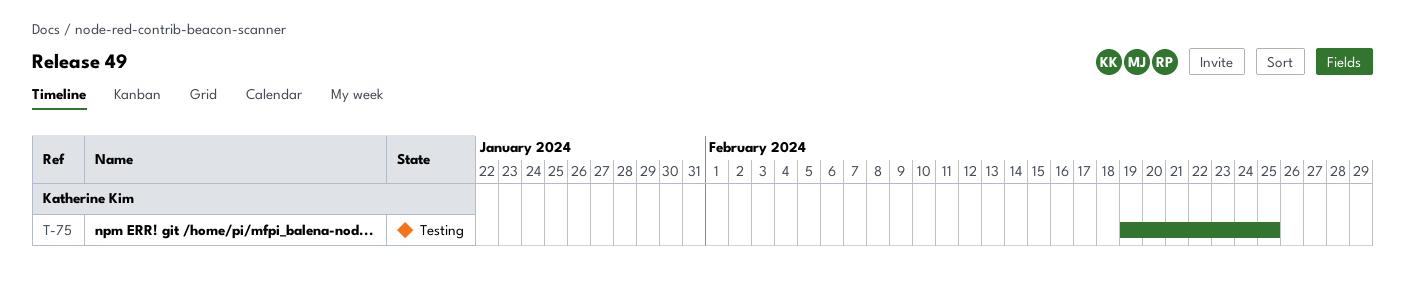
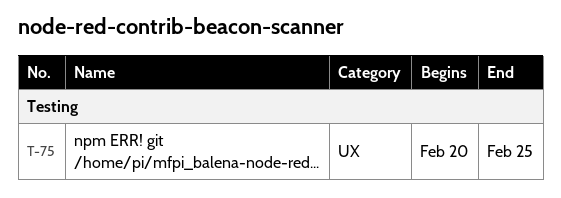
T-75, start: Feb 19 -> Feb 20

